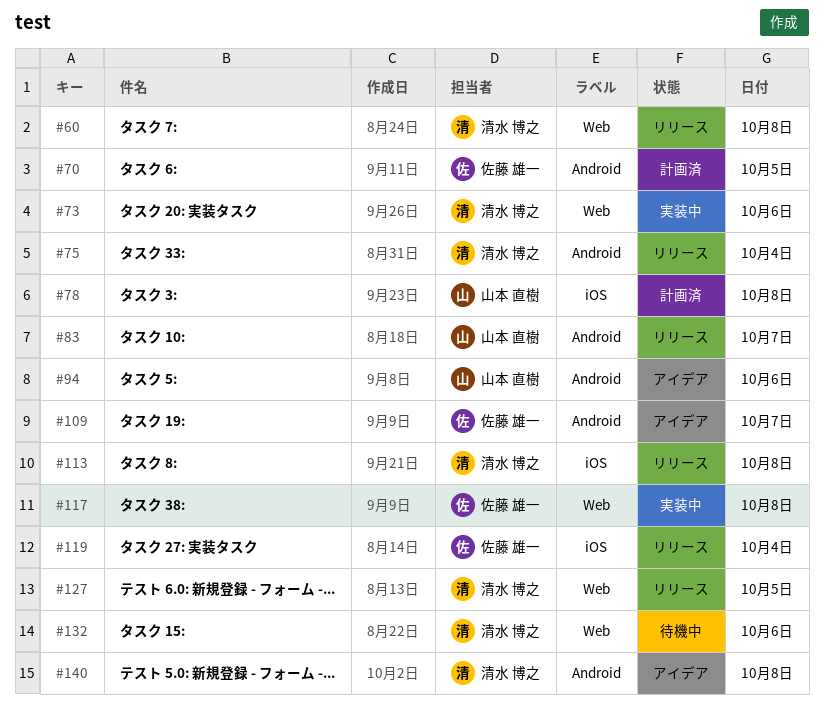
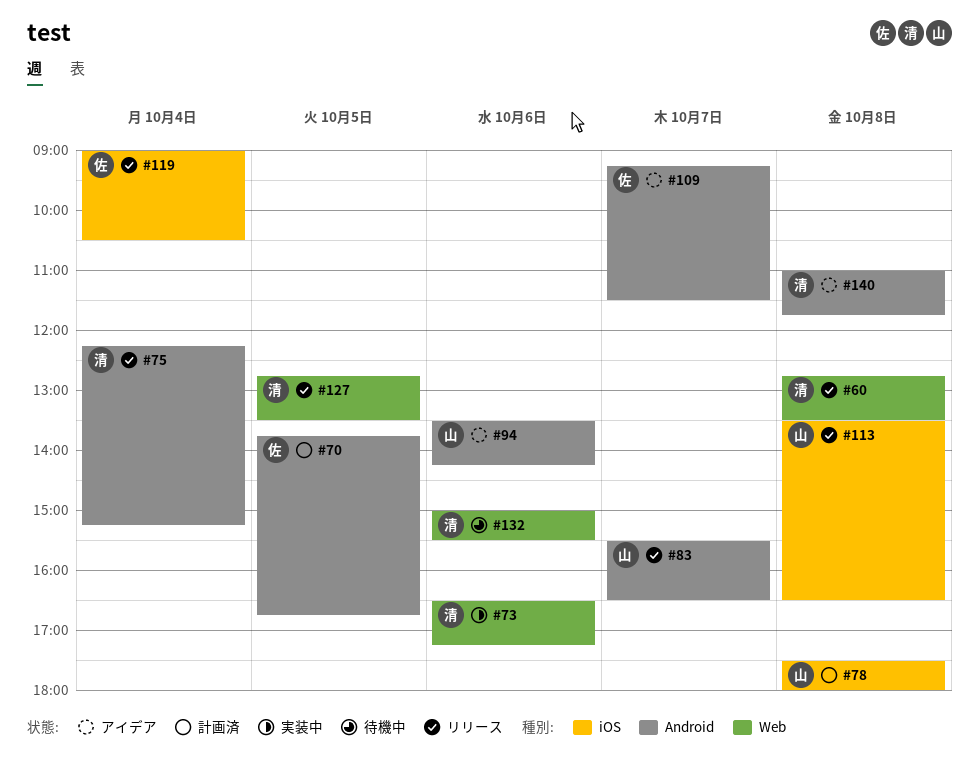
#113, owner: 清水 博之 -> 山本 直樹
#117: present -> none

